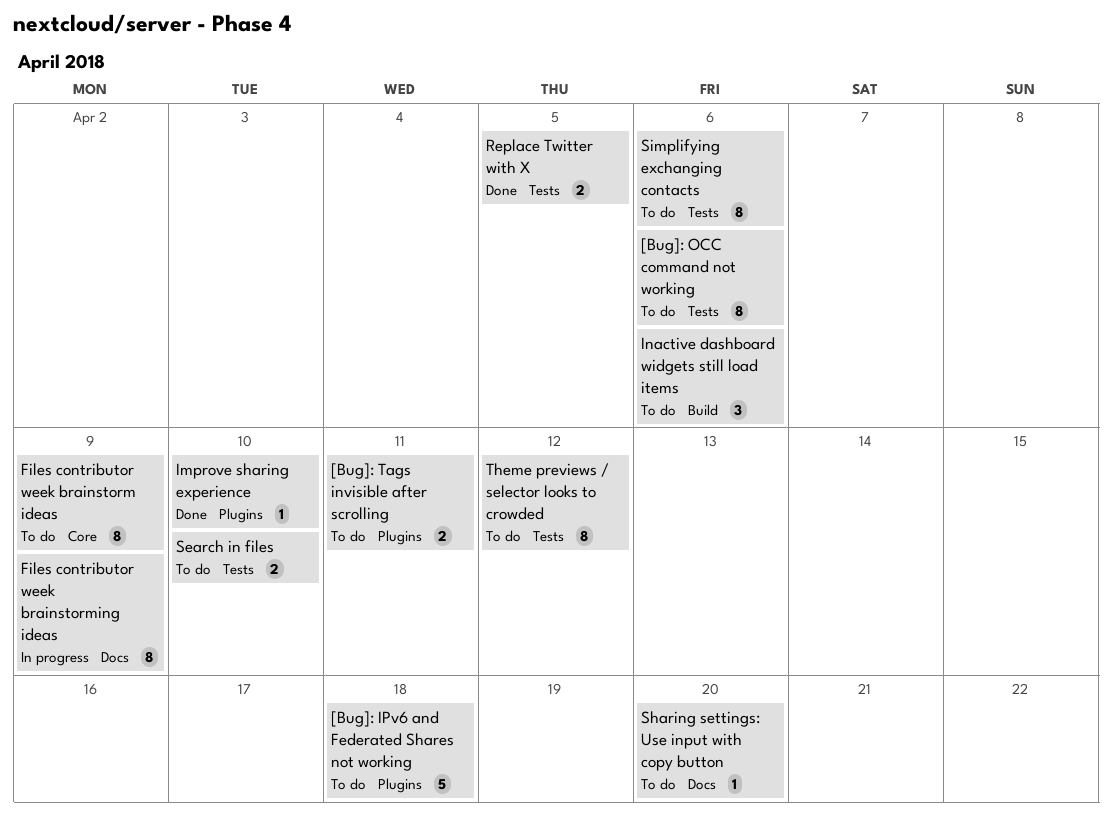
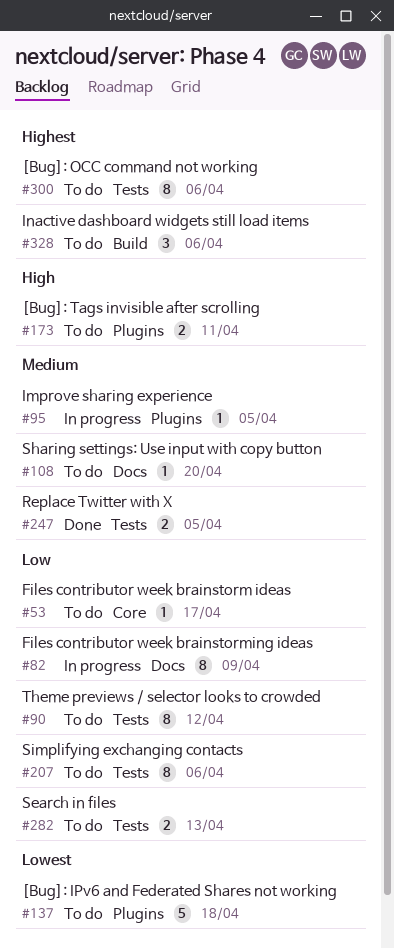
Files contributor week brainstorm ideas, estimate: 8 -> 1
Files contributor week brainstorm ideas, due: Apr 9 -> Apr 17
Improve sharing experience, status: Done -> In progress
Improve sharing experience, due: Apr 10 -> Apr 5
Search in files, due: Apr 10 -> Apr 13

